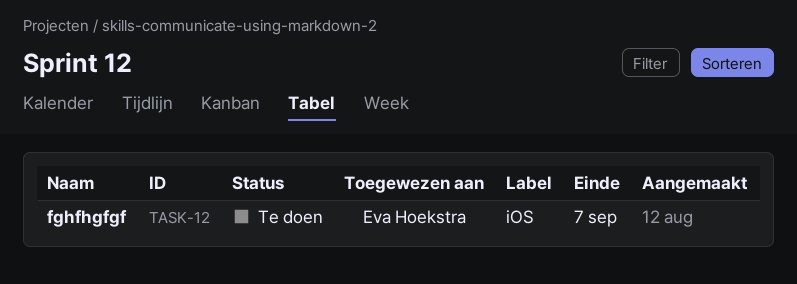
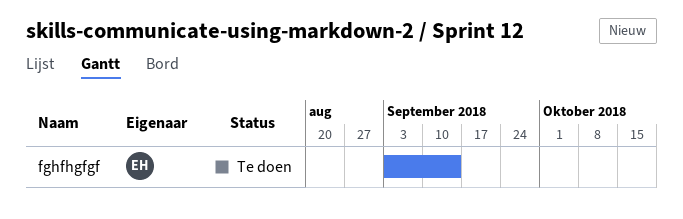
fghfhgfgf, due: Sep 7 -> Sep 14

